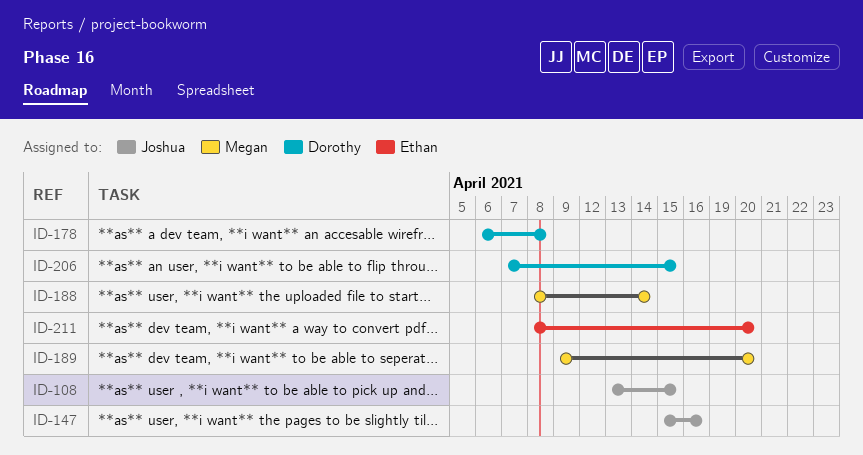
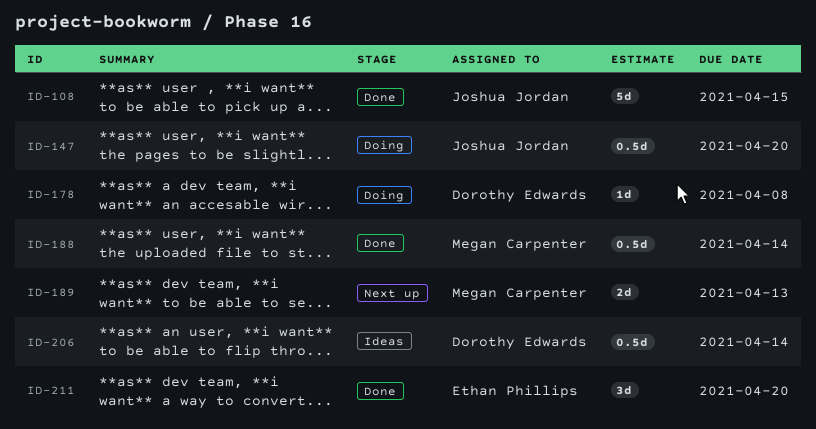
ID-147, due: Apr 16 -> Apr 20
ID-189, due: Apr 20 -> Apr 13
ID-206, due: Apr 15 -> Apr 14

